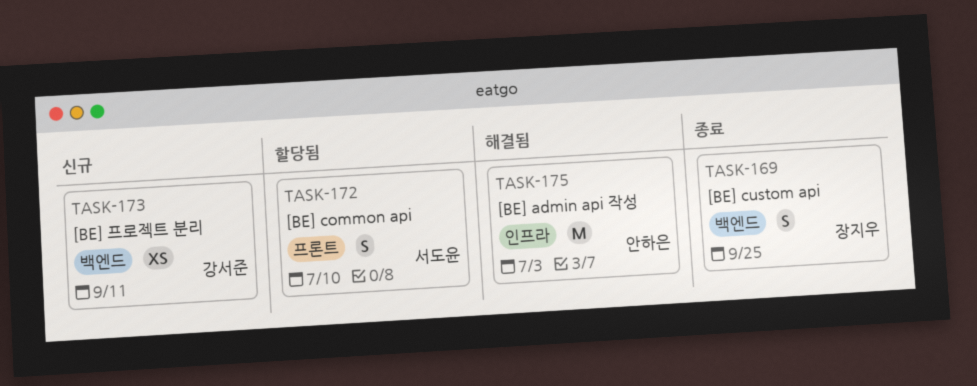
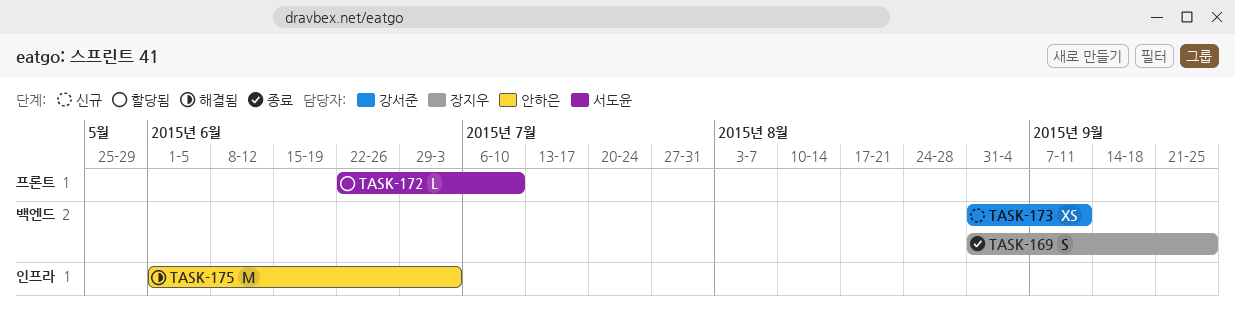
TASK-172, estimate: S -> L

